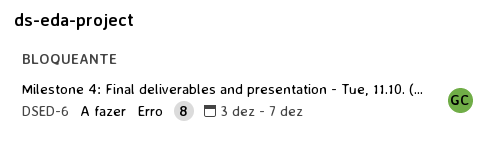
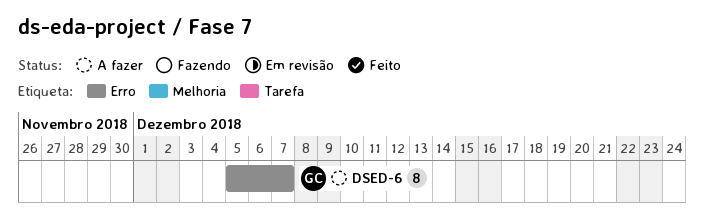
DSED-6, start: Dec 3 -> Dec 5

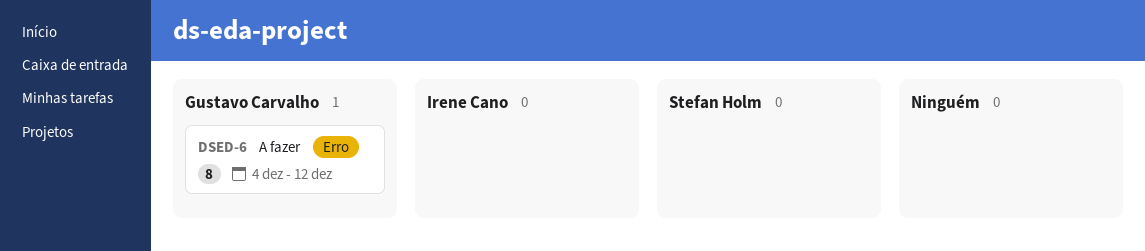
DSED-6, start: Dec 5 -> Dec 4
DSED-6, due: Dec 7 -> Dec 12

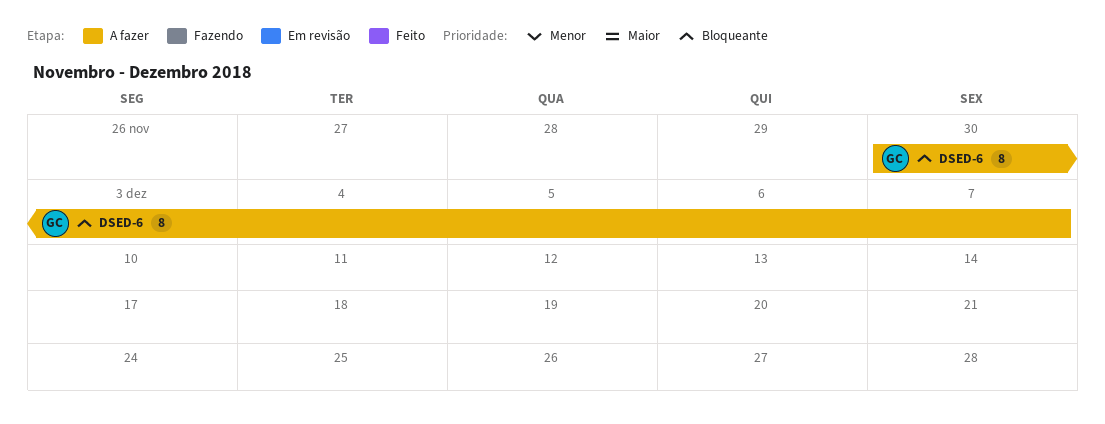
DSED-6, start: Dec 4 -> Nov 30
DSED-6, due: Dec 12 -> Dec 7

